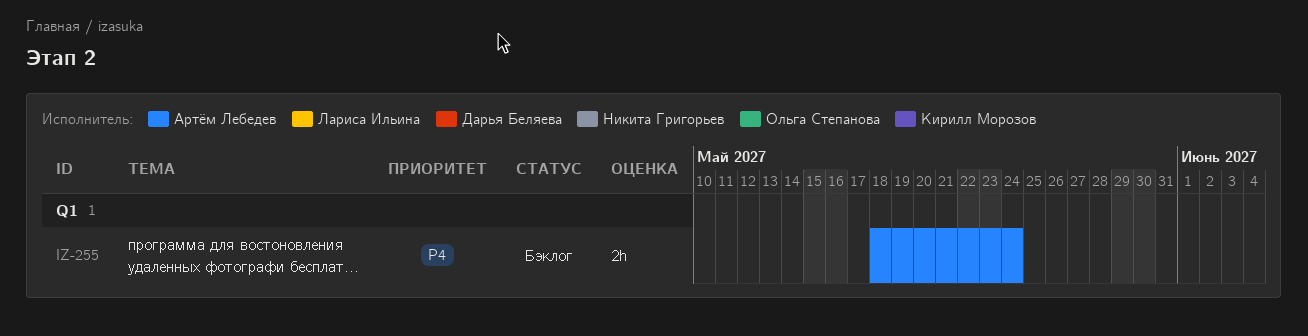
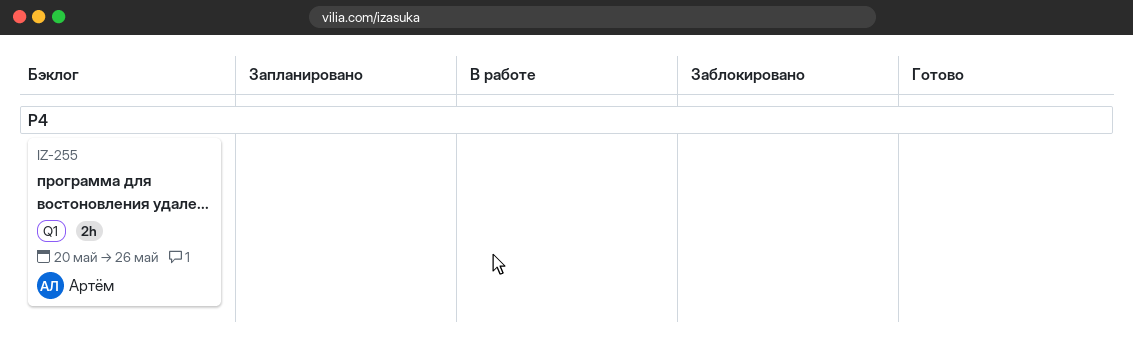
IZ-255, start: May 18 -> May 20
IZ-255, due: May 24 -> May 26

